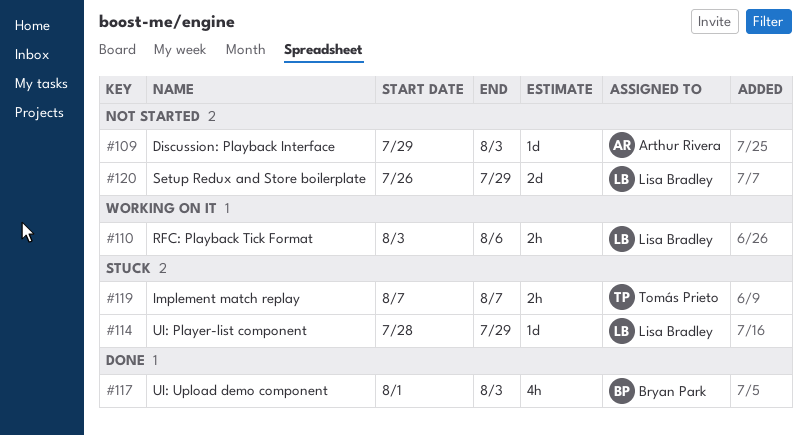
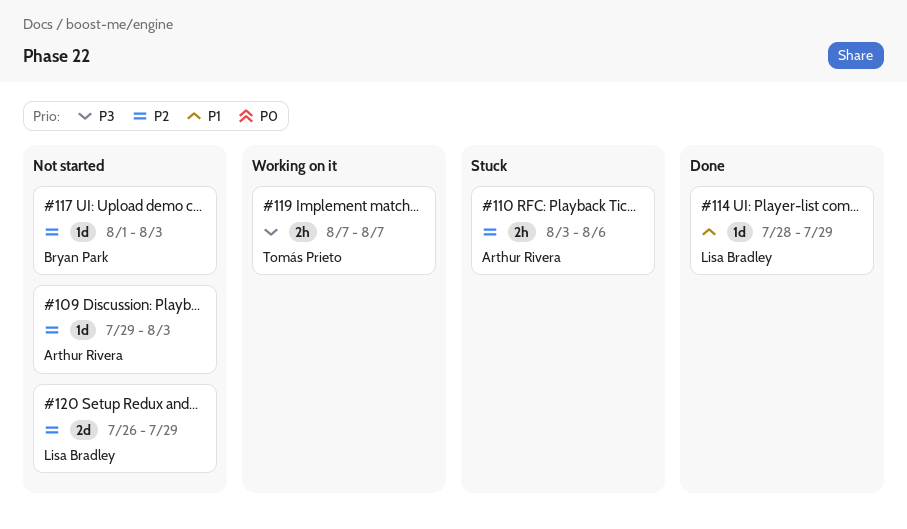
#110, status: Working on it -> Stuck
#110, owner: Lisa Bradley -> Arthur Rivera
#114, status: Stuck -> Done
#117, status: Done -> Not started
#117, estimate: 4h -> 1d
#119, status: Stuck -> Working on it

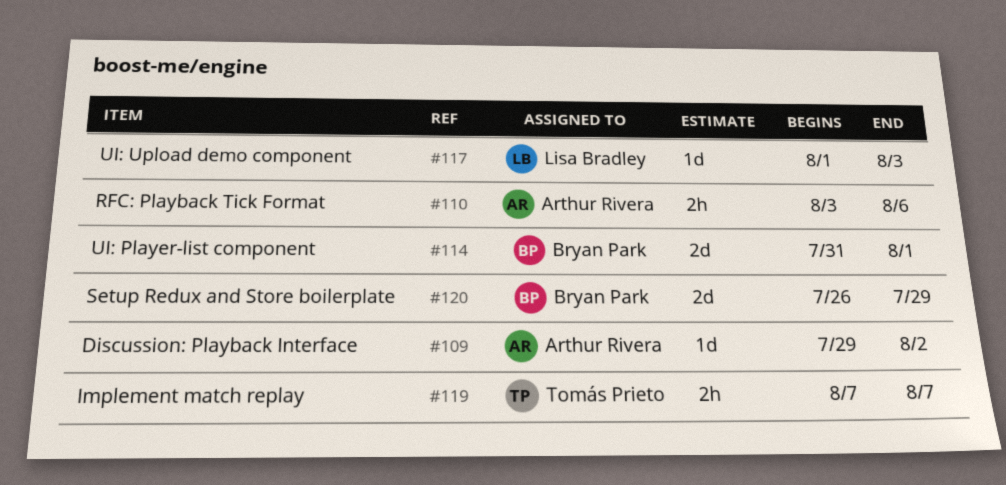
#109, due: Aug 3 -> Aug 2
#114, owner: Lisa Bradley -> Bryan Park
#114, estimate: 1d -> 2d
#114, start: Jul 28 -> Jul 31
#114, due: Jul 29 -> Aug 1
#117, owner: Bryan Park -> Lisa Bradley
#120, owner: Lisa Bradley -> Bryan Park

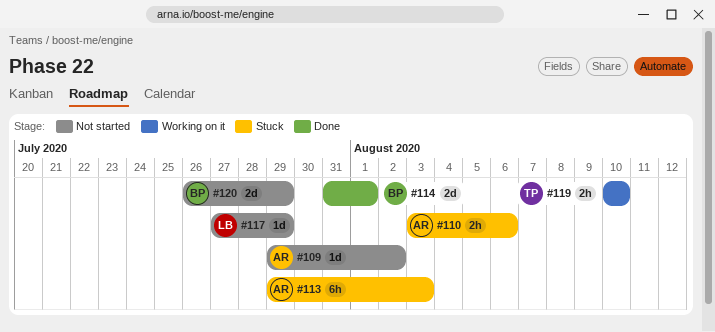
#113: none -> present
#117, start: Aug 1 -> Jul 27
#117, due: Aug 3 -> Jul 29
#119, start: Aug 7 -> Aug 10
#119, due: Aug 7 -> Aug 10

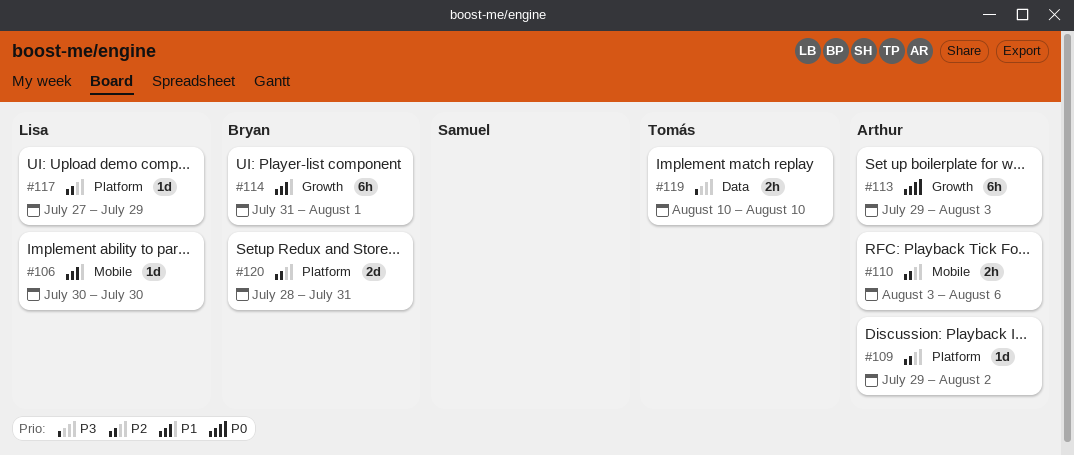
#106: none -> present
#114, estimate: 2d -> 6h
#120, start: Jul 26 -> Jul 28
#120, due: Jul 29 -> Jul 31

